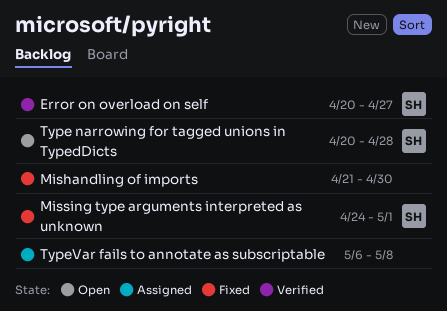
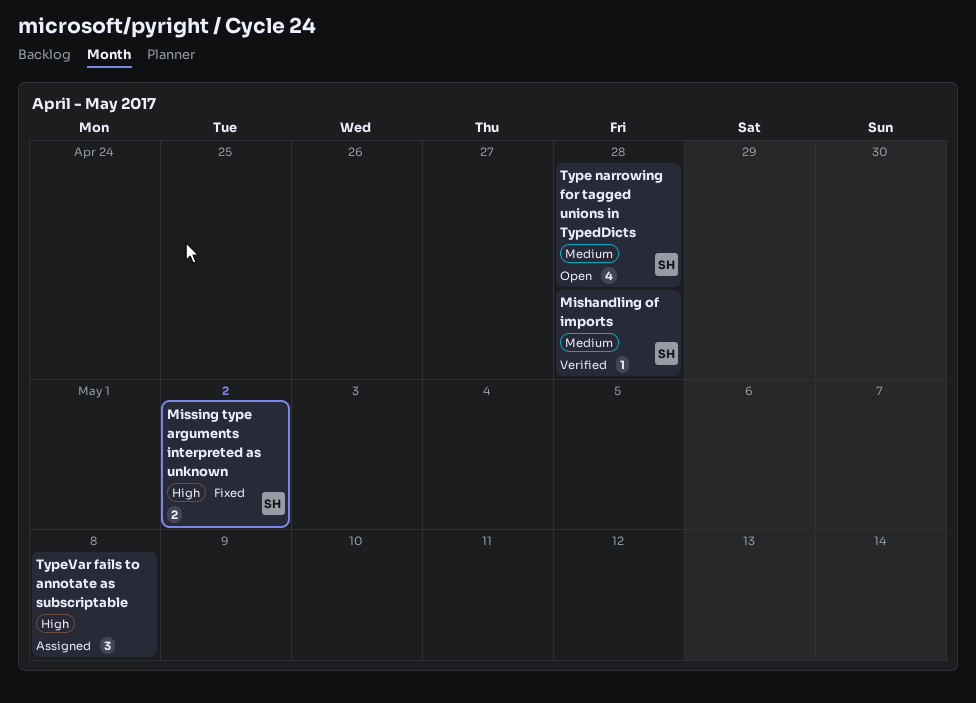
Error on overload on self: present -> none
Mishandling of imports, status: Fixed -> Verified
Mishandling of imports, owner: none -> SH
Mishandling of imports, due: Apr 30 -> Apr 28
Missing type arguments interpreted as unknown, due: May 1 -> May 2

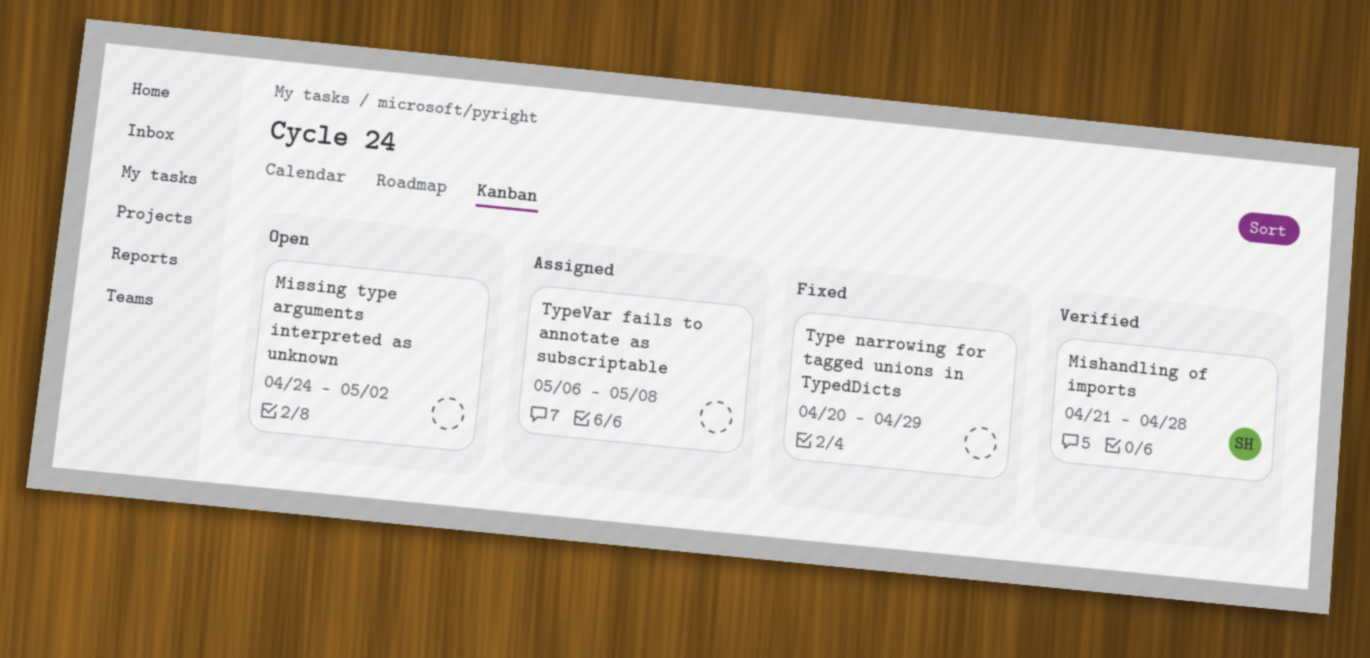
Missing type arguments interpreted as unknown, status: Fixed -> Open
Missing type arguments interpreted as unknown, owner: SH -> none
Type narrowing for tagged unions in TypedDicts, status: Open -> Fixed
Type narrowing for tagged unions in TypedDicts, owner: SH -> none
Type narrowing for tagged unions in TypedDicts, due: Apr 28 -> Apr 29

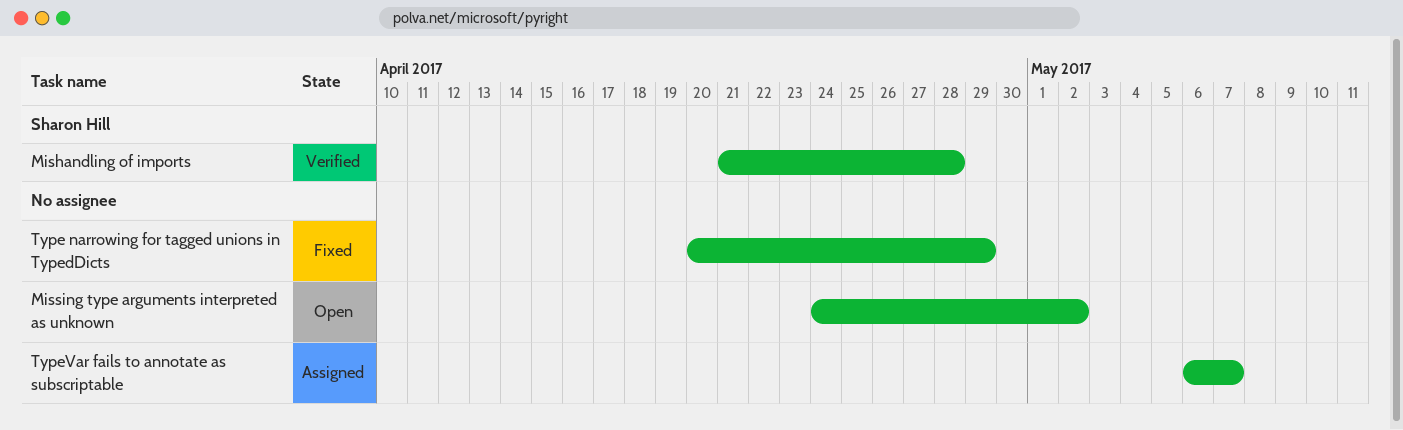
TypeVar fails to annotate as subscriptable, due: May 8 -> May 7

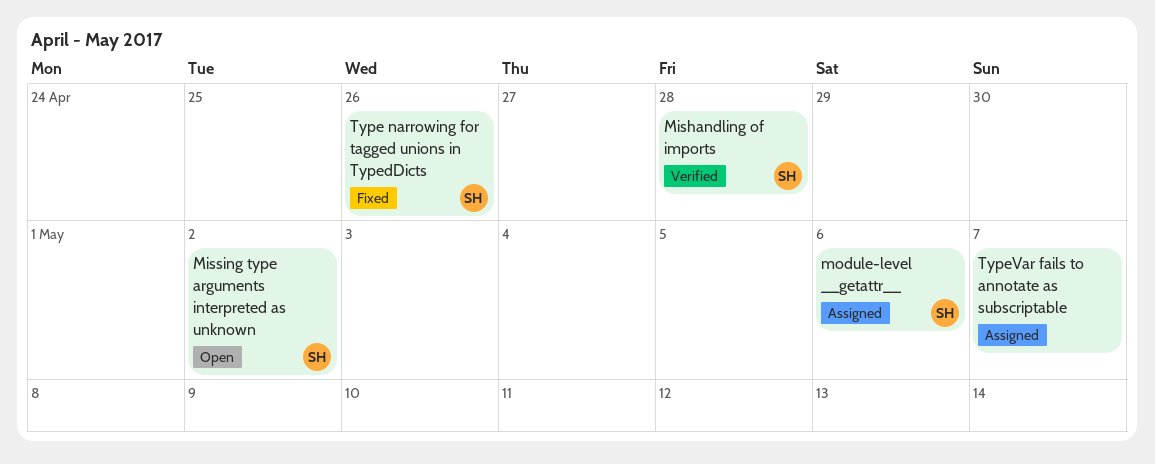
Missing type arguments interpreted as unknown, owner: none -> Sharon Hill
module-level __getattr__: none -> present
Type narrowing for tagged unions in TypedDicts, owner: none -> Sharon Hill
Type narrowing for tagged unions in TypedDicts, due: Apr 29 -> Apr 26

